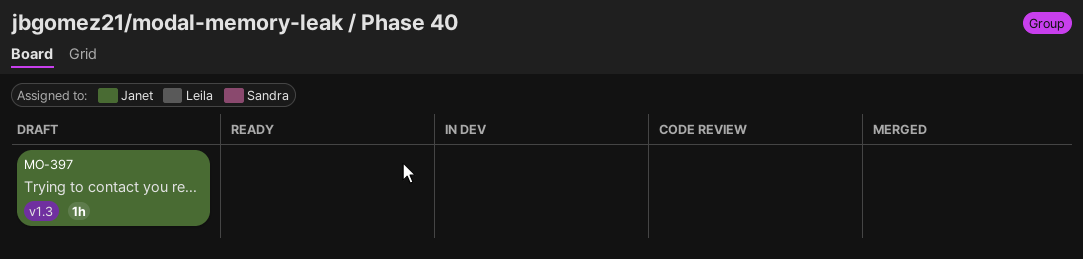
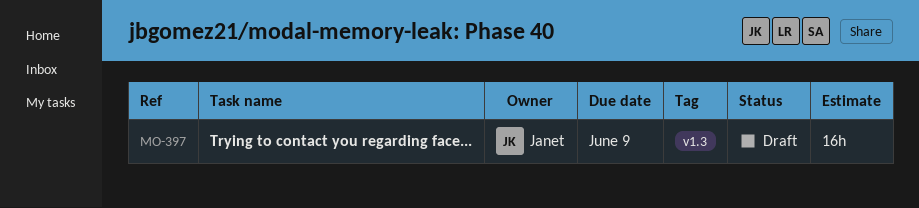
MO-397, estimate: 1h -> 16h

